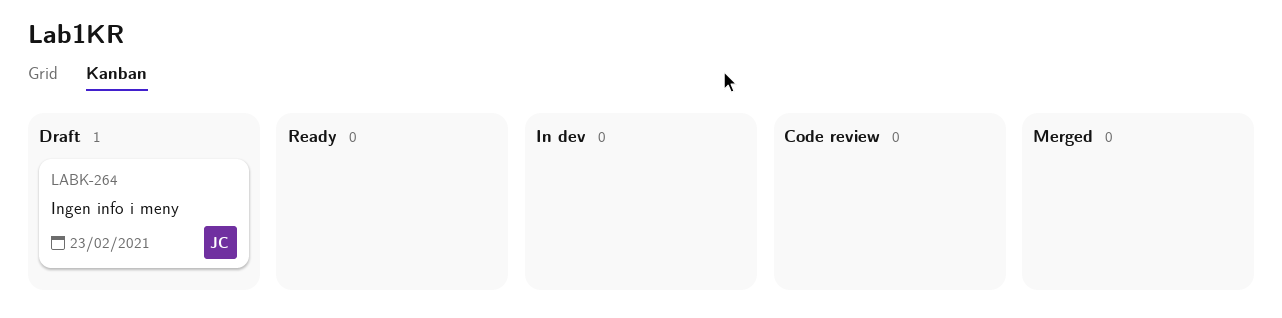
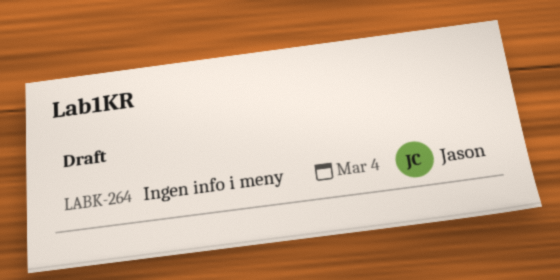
LABK-264, due: Feb 23 -> Mar 4

